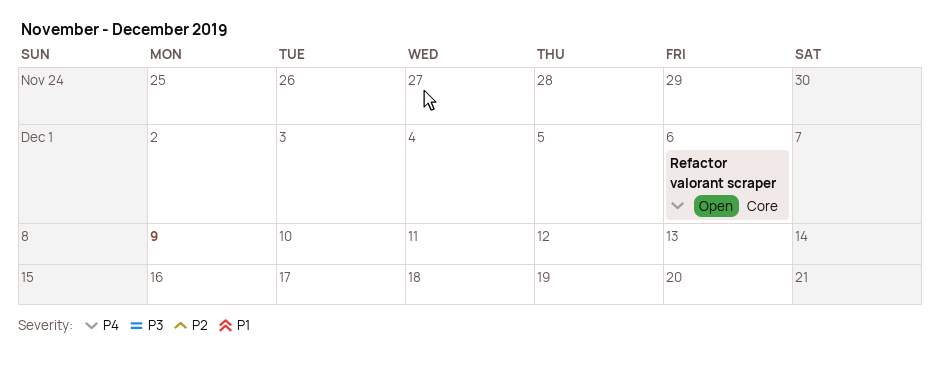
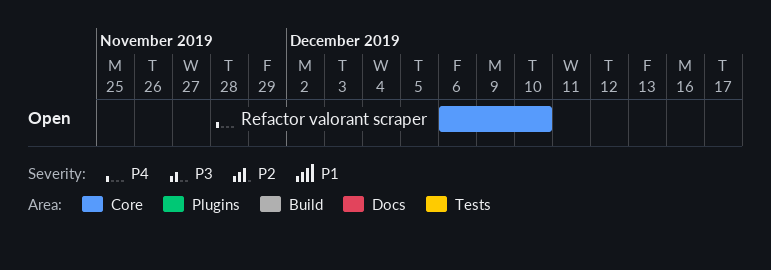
Refactor valorant scraper, due: Dec 6 -> Dec 10

